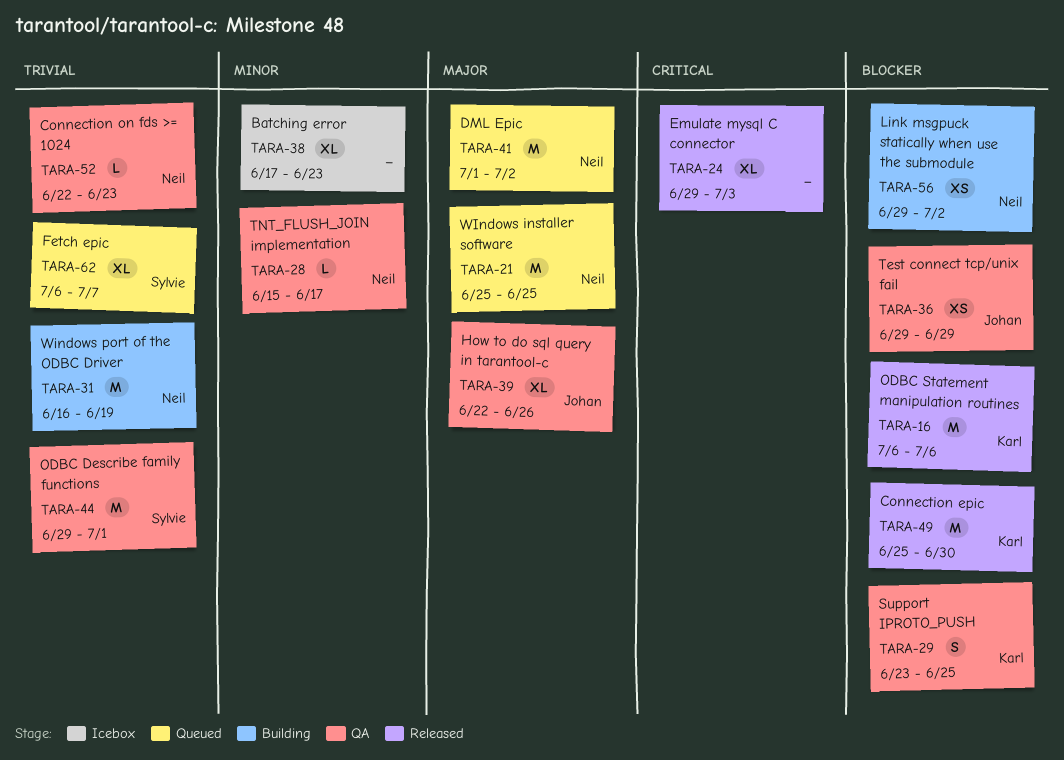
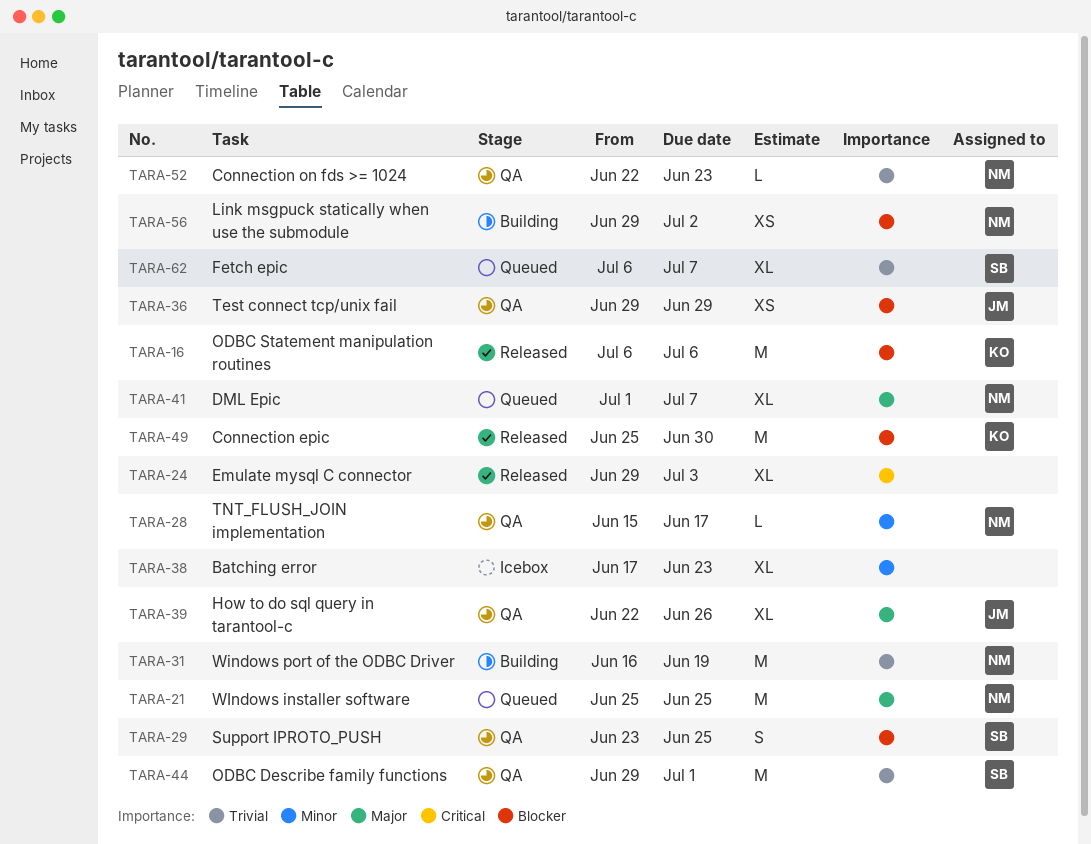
TARA-29, owner: Karl -> Sylvie
TARA-41, estimate: M -> XL
TARA-41, due: Jul 2 -> Jul 7

